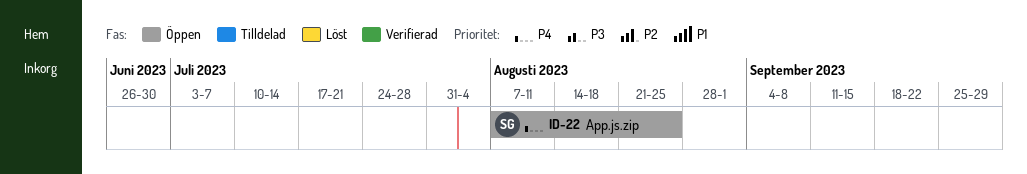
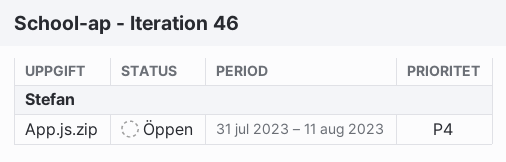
App.js.zip, start: Aug 7 -> Jul 31
App.js.zip, due: Aug 25 -> Aug 11

